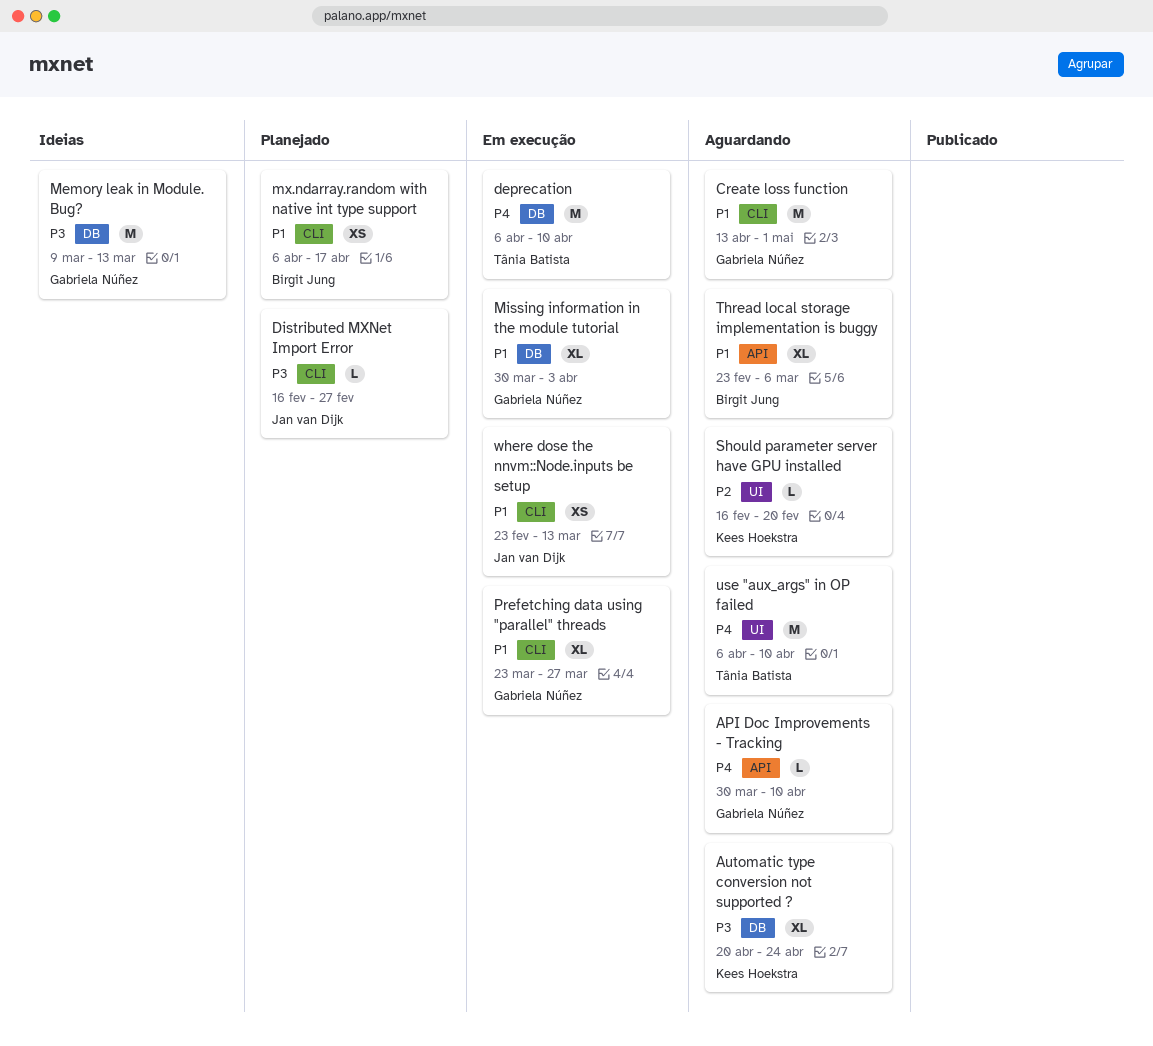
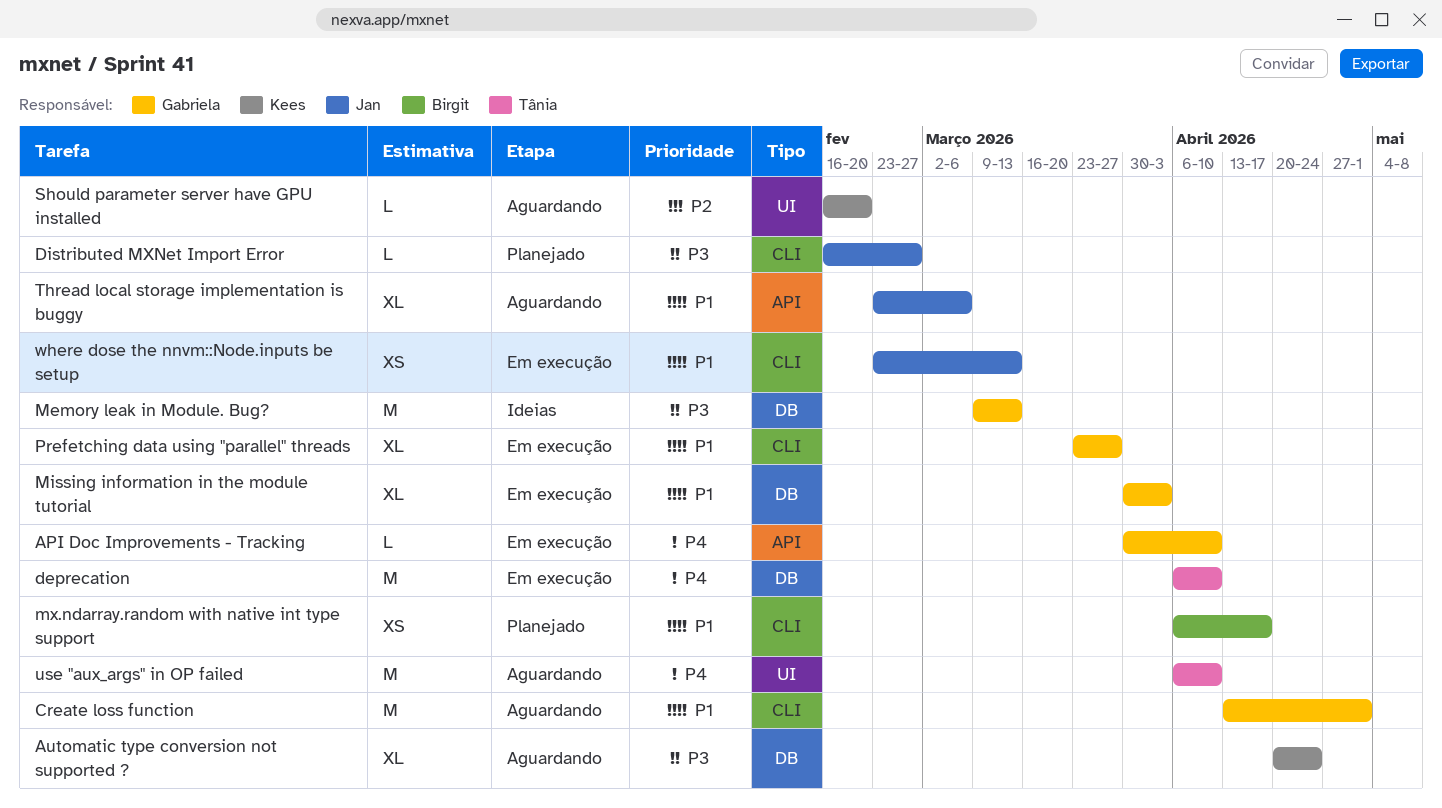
API Doc Improvements - Tracking, status: Aguardando -> Em execução
Thread local storage implementation is buggy, owner: Birgit Jung -> Jan van Dijk

